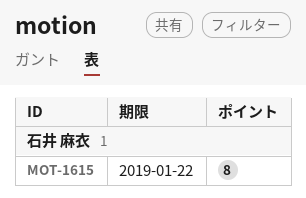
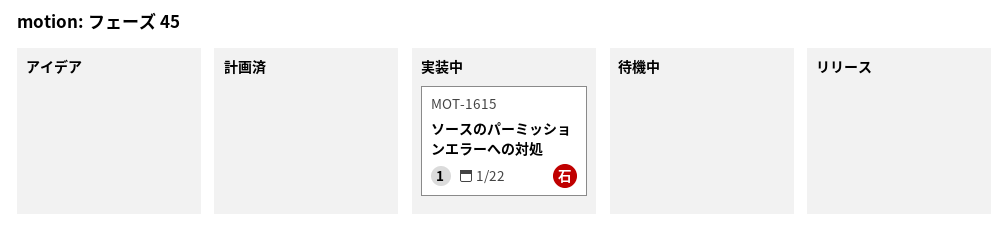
MOT-1615, estimate: 8 -> 1

